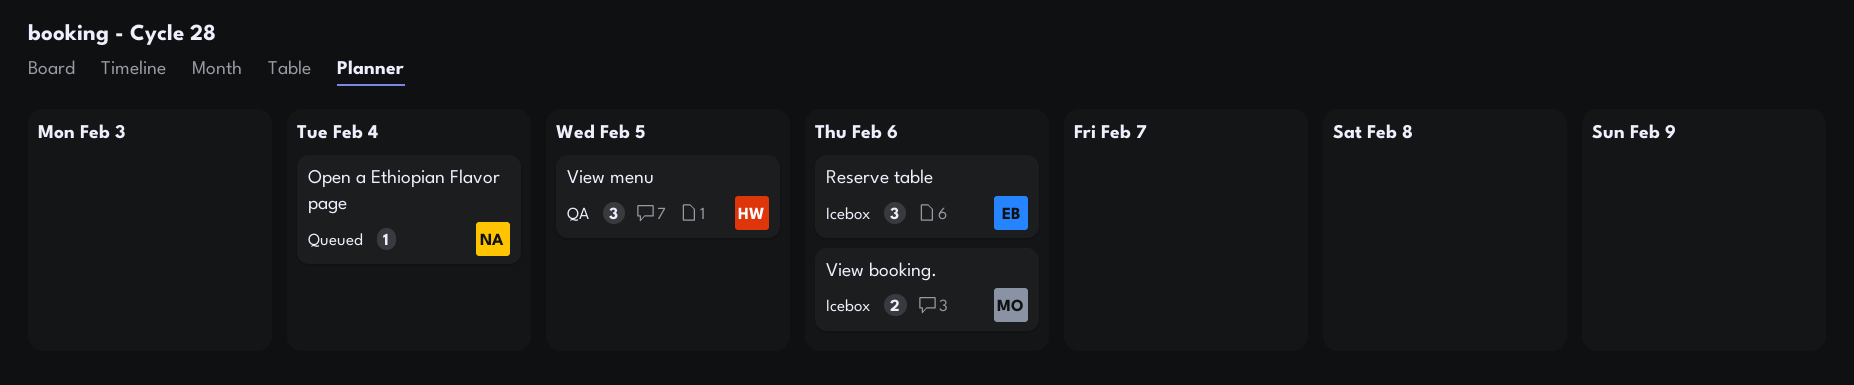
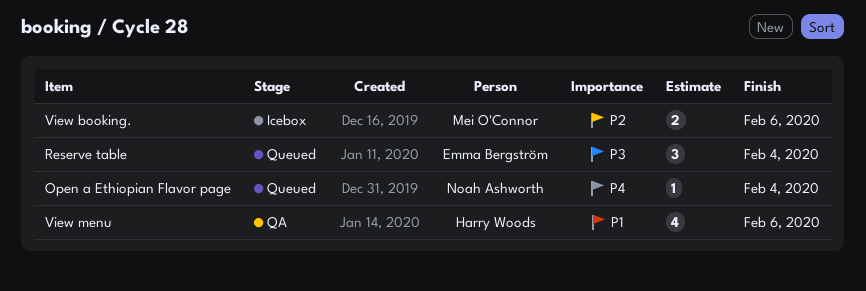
Reserve table, status: Icebox -> Queued
Reserve table, due: Feb 6 -> Feb 4
View menu, estimate: 3 -> 4
View menu, due: Feb 5 -> Feb 6

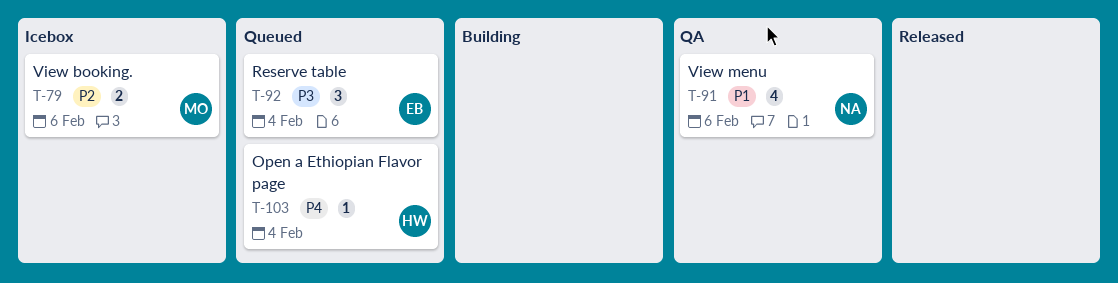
Open a Ethiopian Flavor page, owner: Noah Ashworth -> Harry Woods
View menu, owner: Harry Woods -> Noah Ashworth

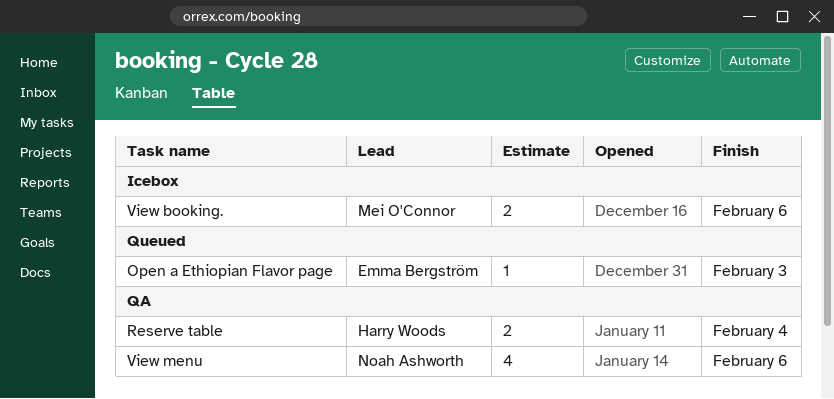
Open a Ethiopian Flavor page, owner: Harry Woods -> Emma Bergström
Open a Ethiopian Flavor page, due: Feb 4 -> Feb 3
Reserve table, status: Queued -> QA
Reserve table, owner: Emma Bergström -> Harry Woods
Reserve table, estimate: 3 -> 2

